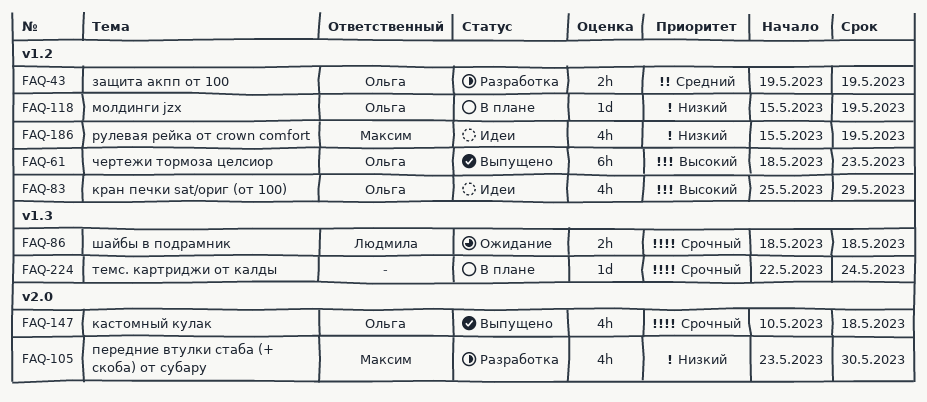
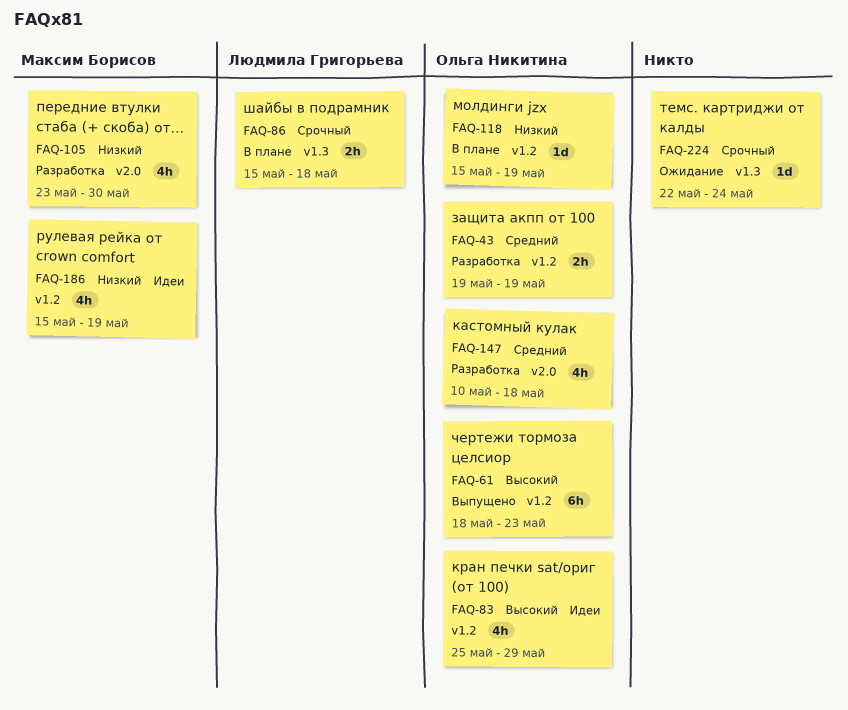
FAQ-86, status: Ожидание -> В плане
FAQ-86, start: May 18 -> May 15
FAQ-147, status: Выпущено -> Разработка
FAQ-147, priority: Срочный -> Средний
FAQ-224, status: В плане -> Ожидание

